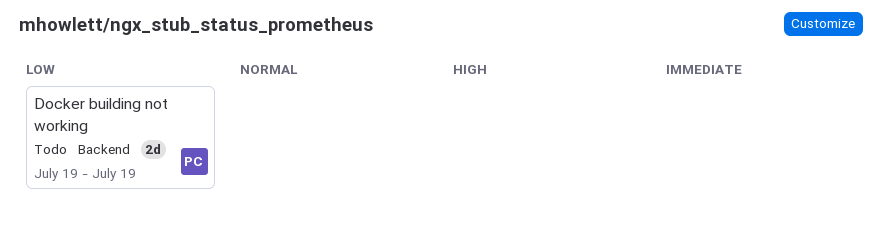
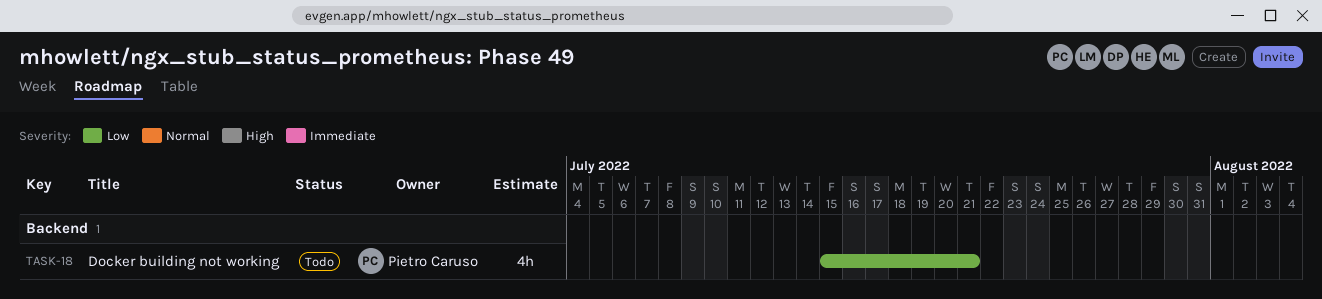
Docker building not working, estimate: 2d -> 4h
Docker building not working, start: Jul 19 -> Jul 15
Docker building not working, due: Jul 19 -> Jul 21

